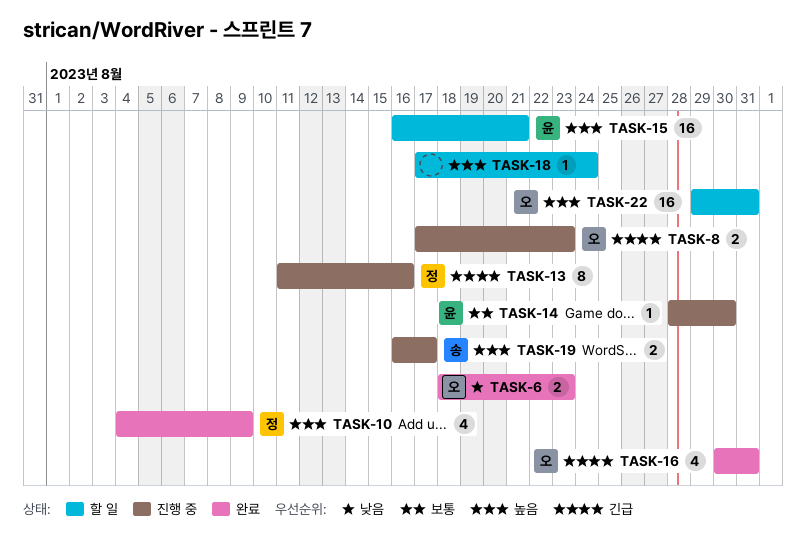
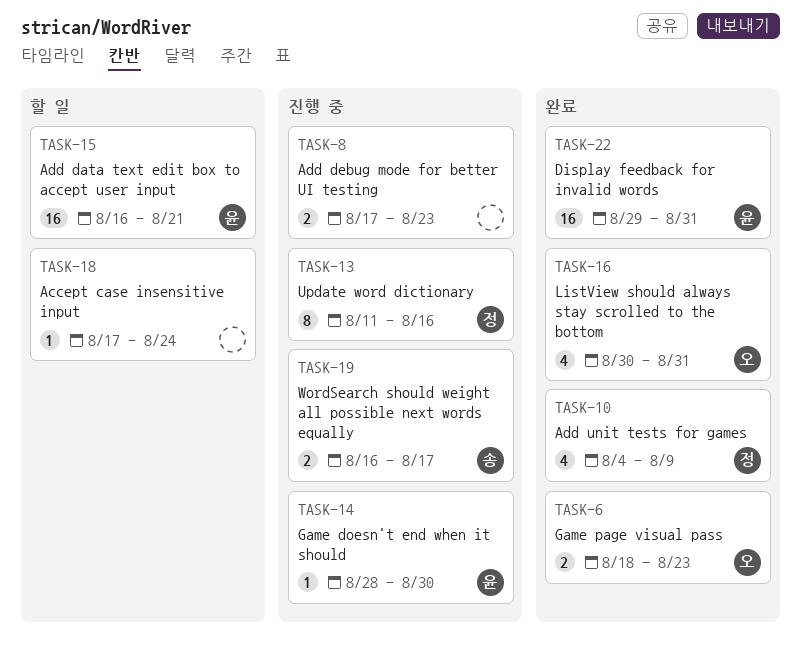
TASK-8, owner: 오 -> none
TASK-22, status: 할 일 -> 완료
TASK-22, owner: 오 -> 윤

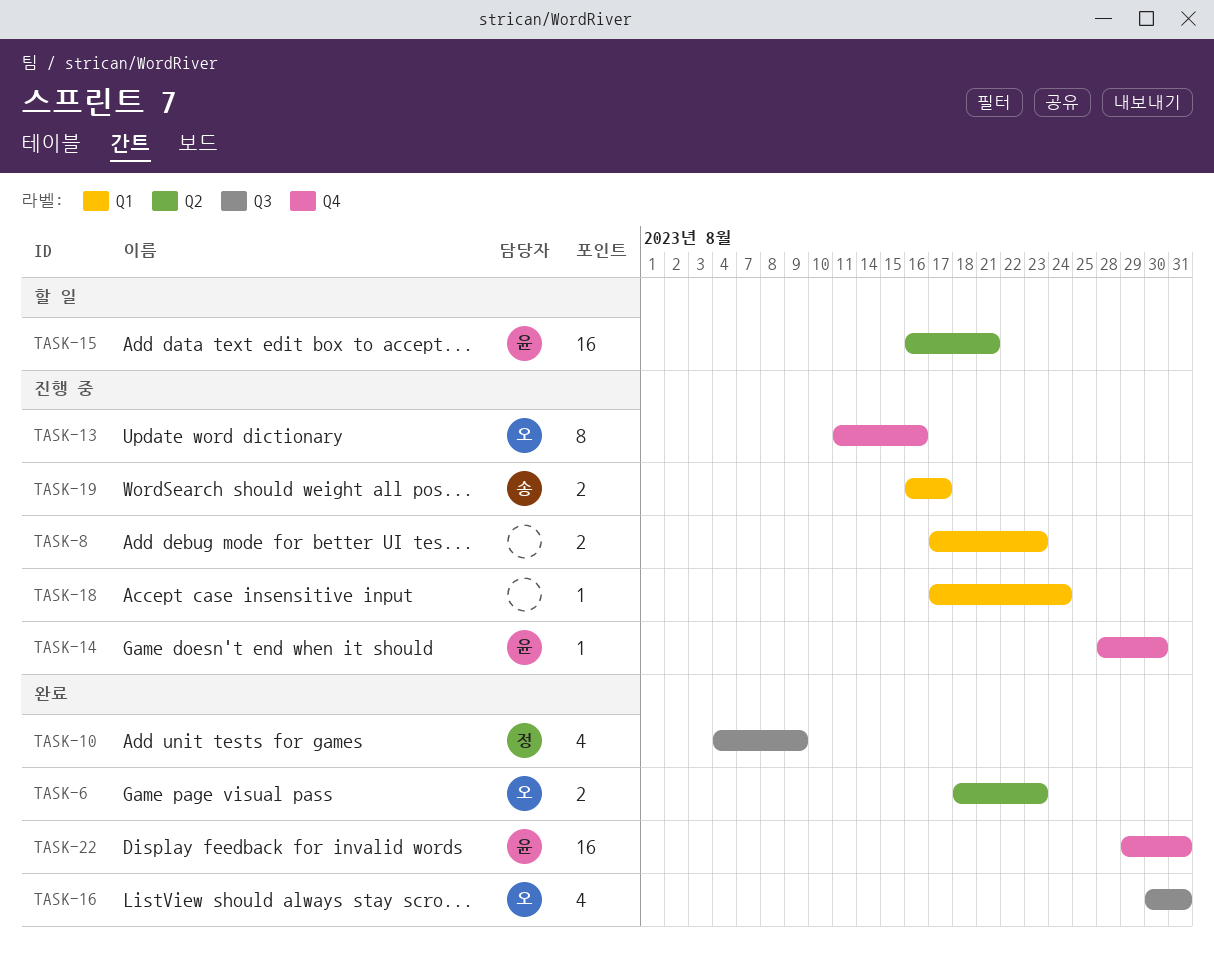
TASK-13, owner: 정 -> 오
TASK-18, status: 할 일 -> 진행 중

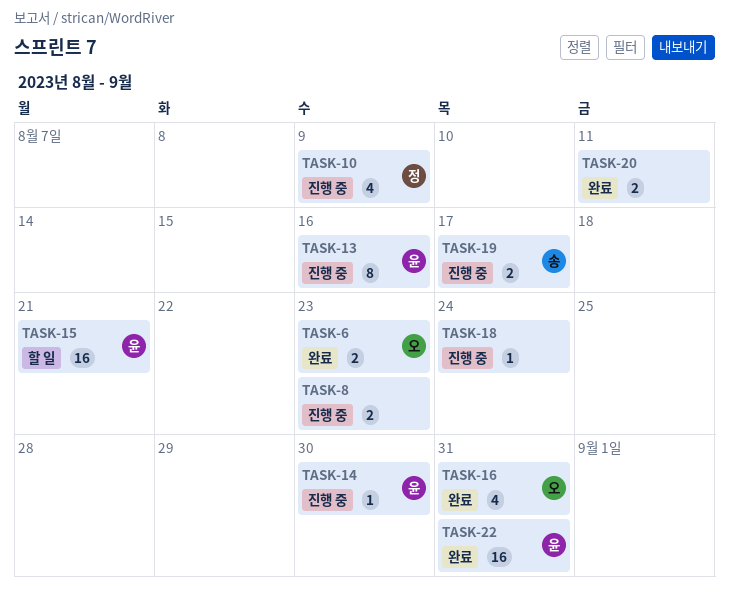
TASK-10, status: 완료 -> 진행 중
TASK-13, owner: 오 -> 윤
TASK-20: none -> present

